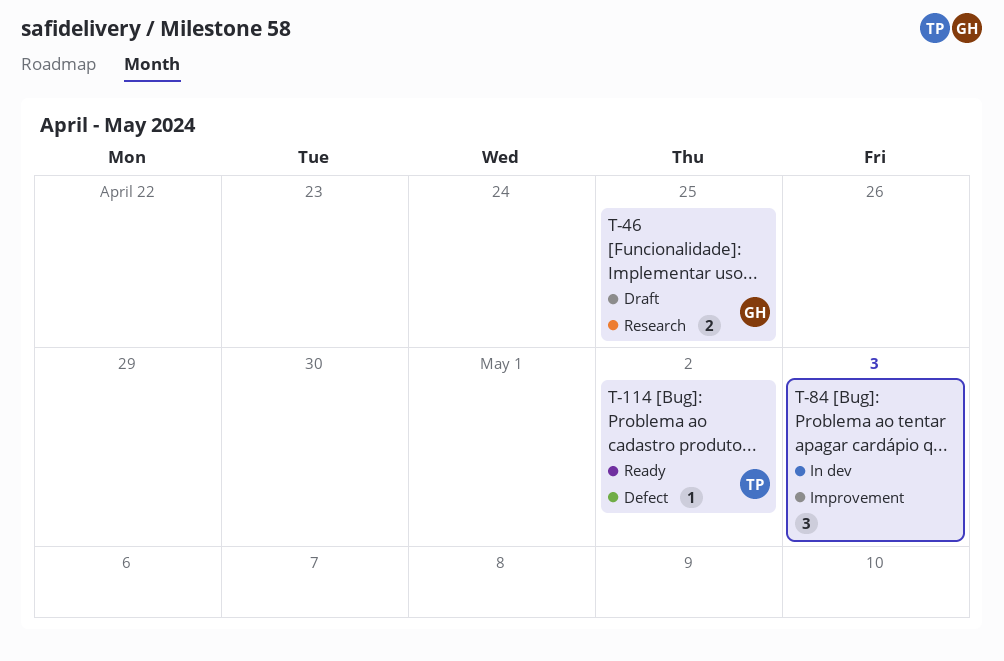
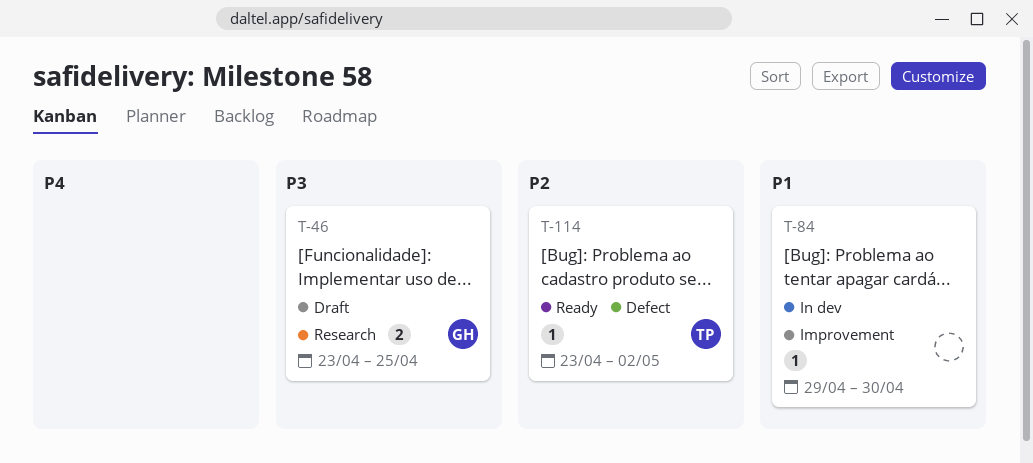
T-84, estimate: 3 -> 1
T-84, due: May 3 -> Apr 30

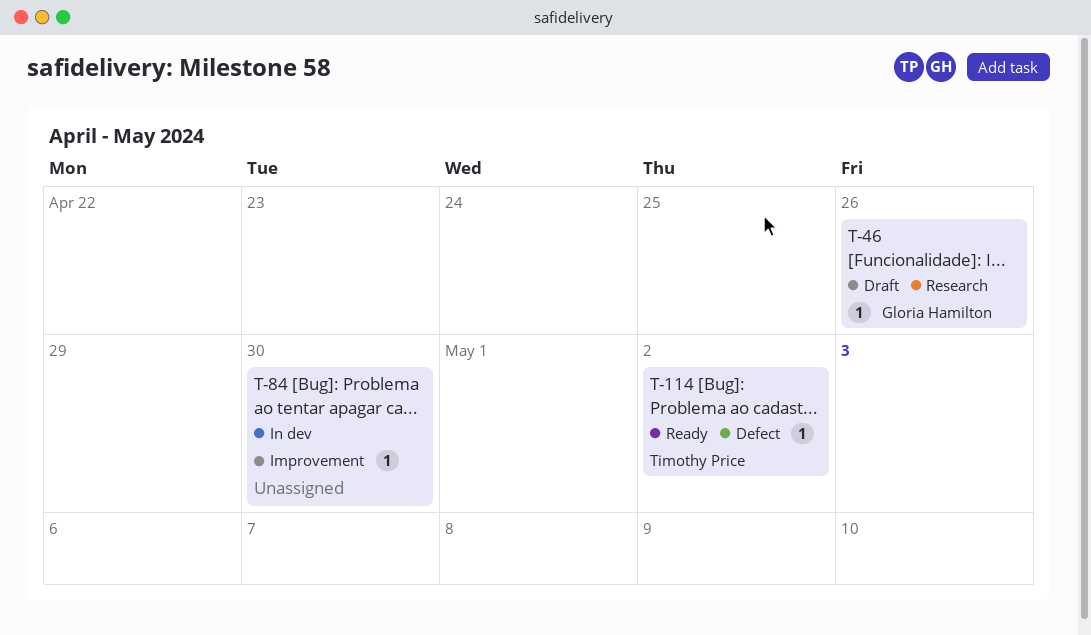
T-46, estimate: 2 -> 1
T-46, due: Apr 25 -> Apr 26

